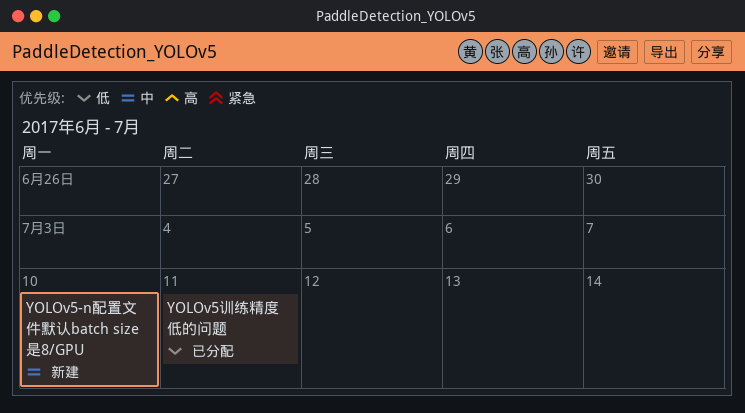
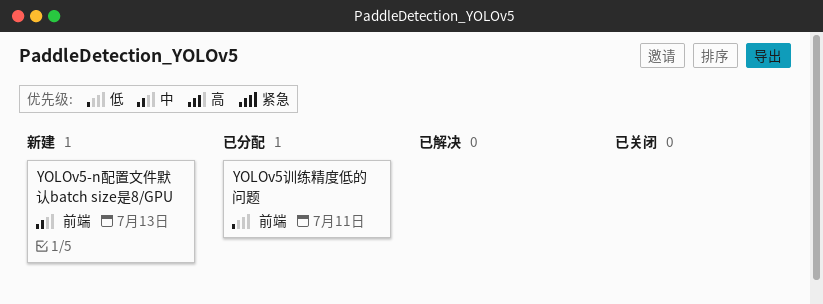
YOLOv5-n配置文件默认batch size是8/GPU, due: Jul 10 -> Jul 13

